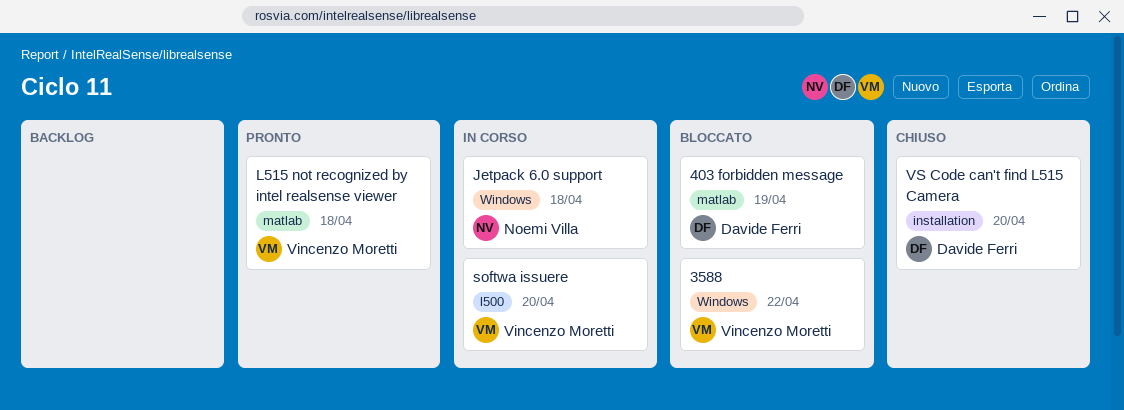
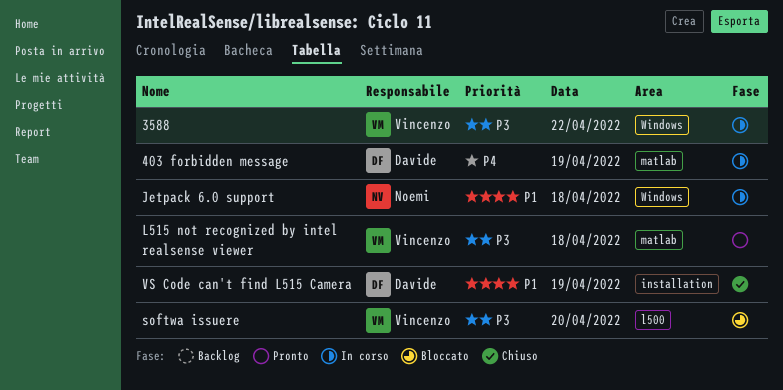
3588, status: Bloccato -> In corso
403 forbidden message, status: Bloccato -> In corso
softwa issuere, status: In corso -> Bloccato
VS Code can't find L515 Camera, day: Apr 20 -> Apr 19

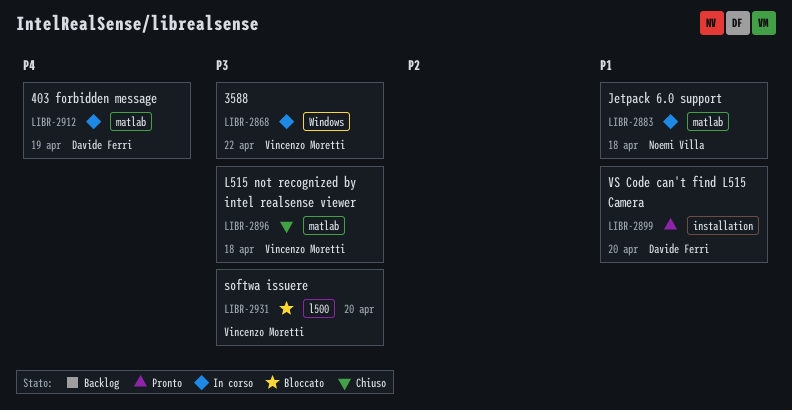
Jetpack 6.0 support, label: Windows -> matlab
L515 not recognized by intel realsense viewer, status: Pronto -> Chiuso
VS Code can't find L515 Camera, status: Chiuso -> Pronto
VS Code can't find L515 Camera, day: Apr 19 -> Apr 20

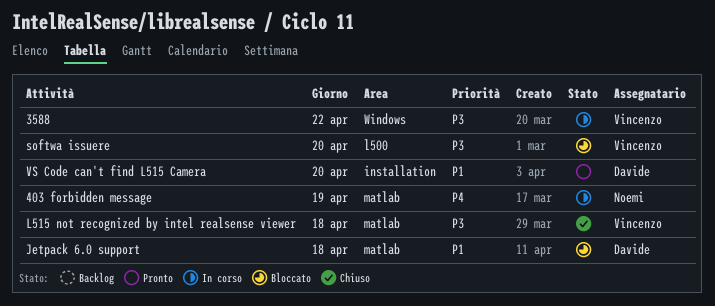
403 forbidden message, owner: Davide Ferri -> Noemi Villa
Jetpack 6.0 support, status: In corso -> Bloccato
Jetpack 6.0 support, owner: Noemi Villa -> Davide Ferri

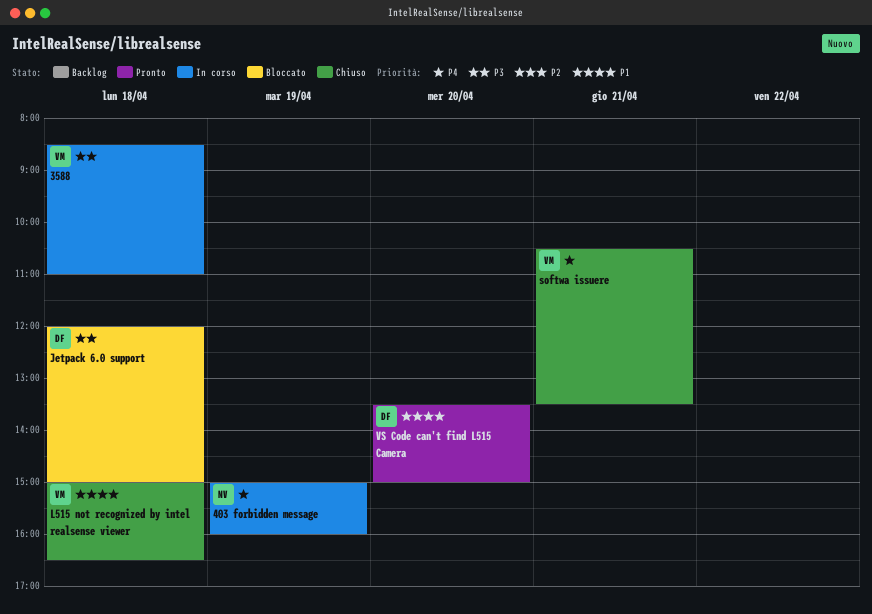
3588, day: Apr 22 -> Apr 18
Jetpack 6.0 support, priority: P1 -> P3
L515 not recognized by intel realsense viewer, priority: P3 -> P1
softwa issuere, status: Bloccato -> Chiuso
softwa issuere, priority: P3 -> P4
softwa issuere, day: Apr 20 -> Apr 21

